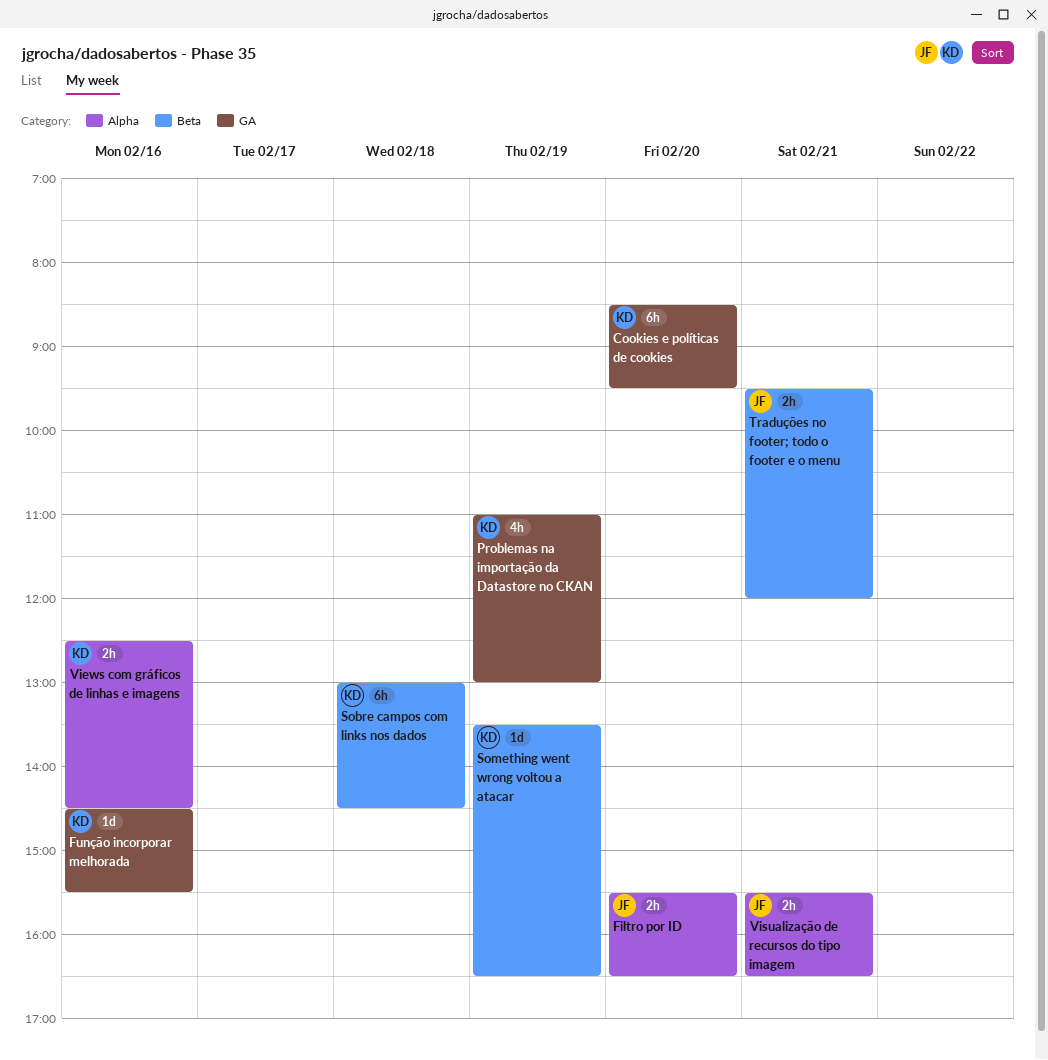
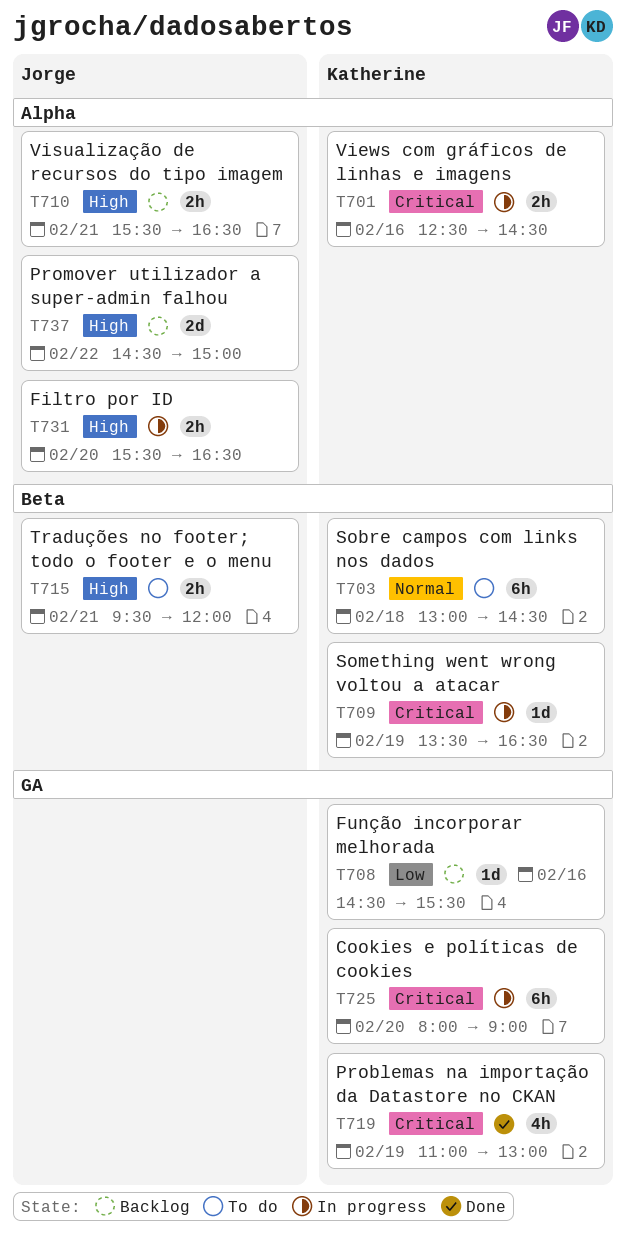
Cookies e políticas de cookies, begins: 08:30 -> 08:00
Cookies e políticas de cookies, ends: 09:30 -> 09:00
Promover utilizador a super-admin falhou: none -> present

